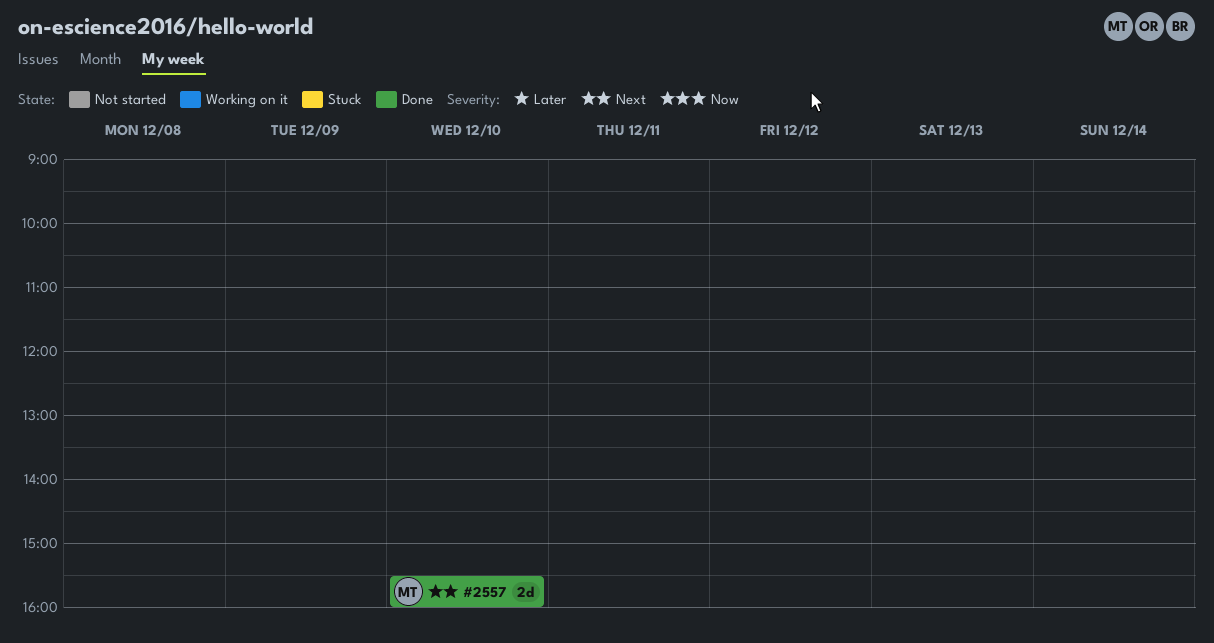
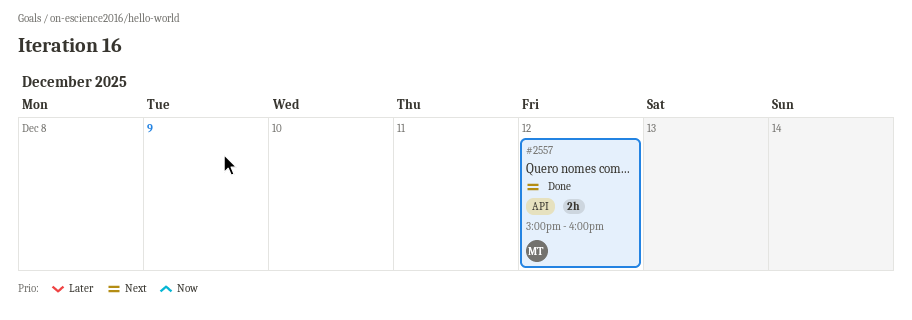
#2557, estimate: 2d -> 2h
#2557, day: Dec 10 -> Dec 12
#2557, begins: 15:30 -> 15:00

